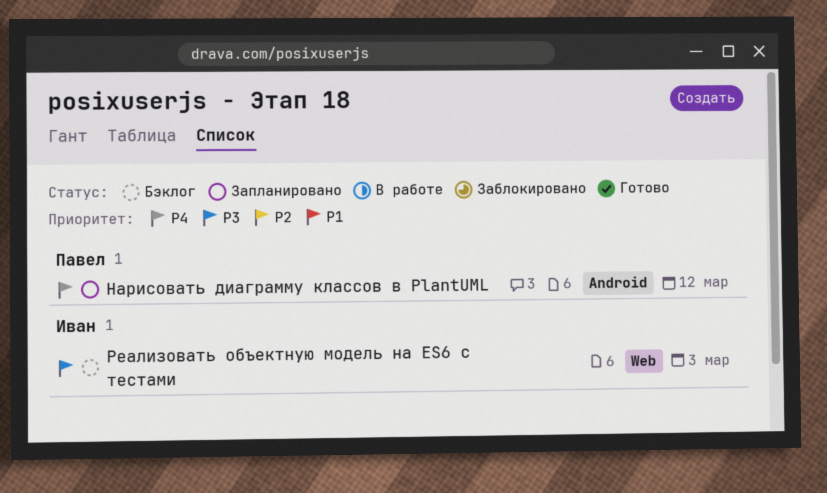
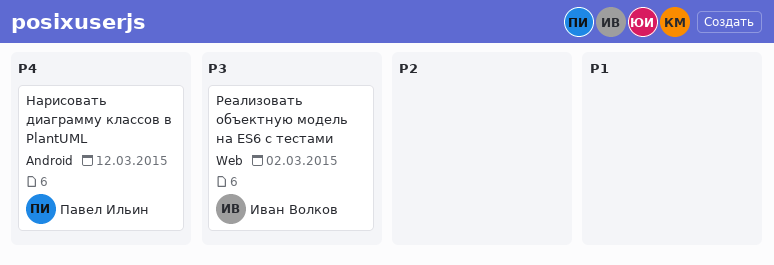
Реализовать объектную модель на ES6 c тестами, due: Mar 3 -> Mar 2

